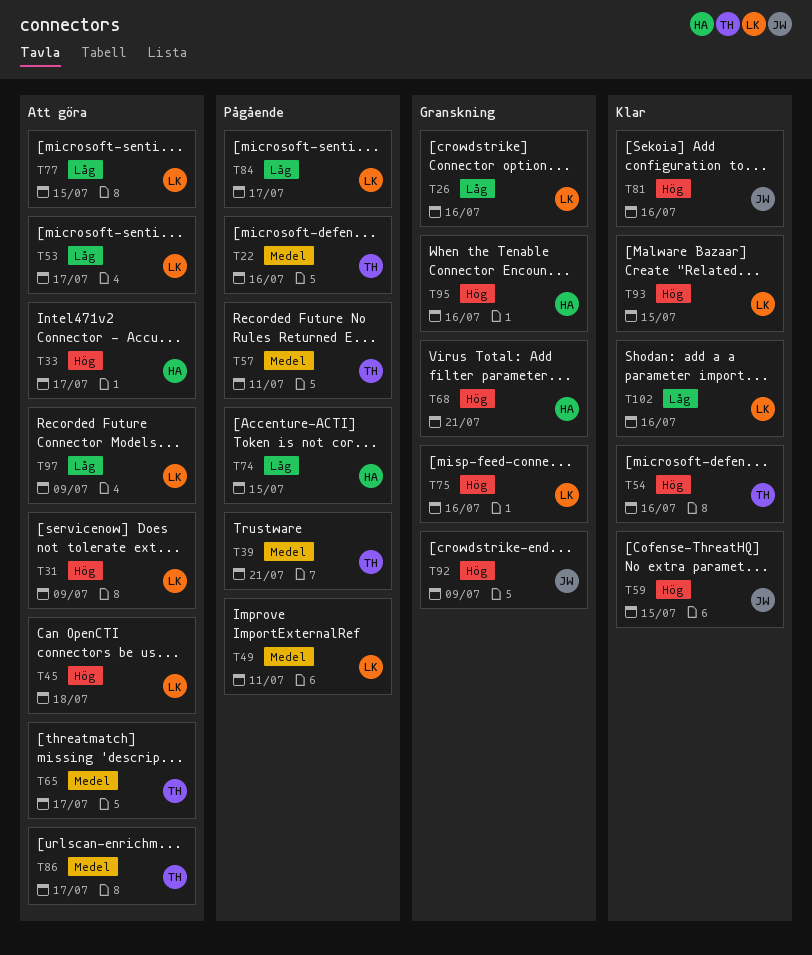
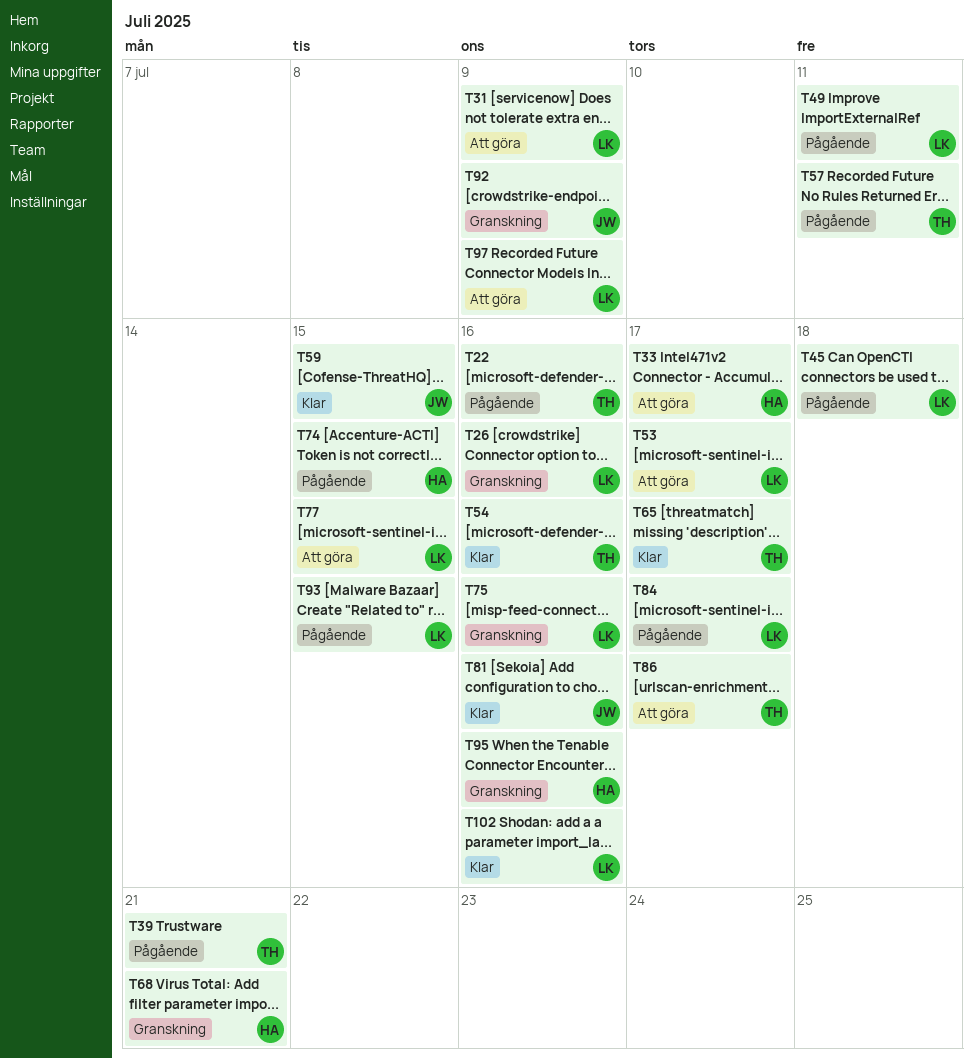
T45, status: Att göra -> Pågående
T65, status: Att göra -> Klar
T93, status: Klar -> Pågående

